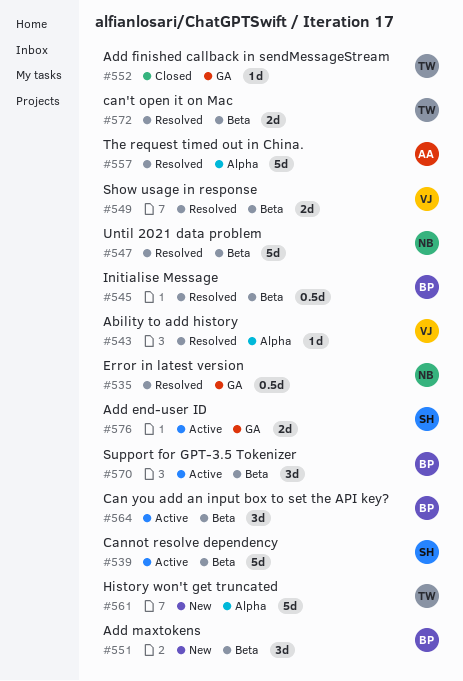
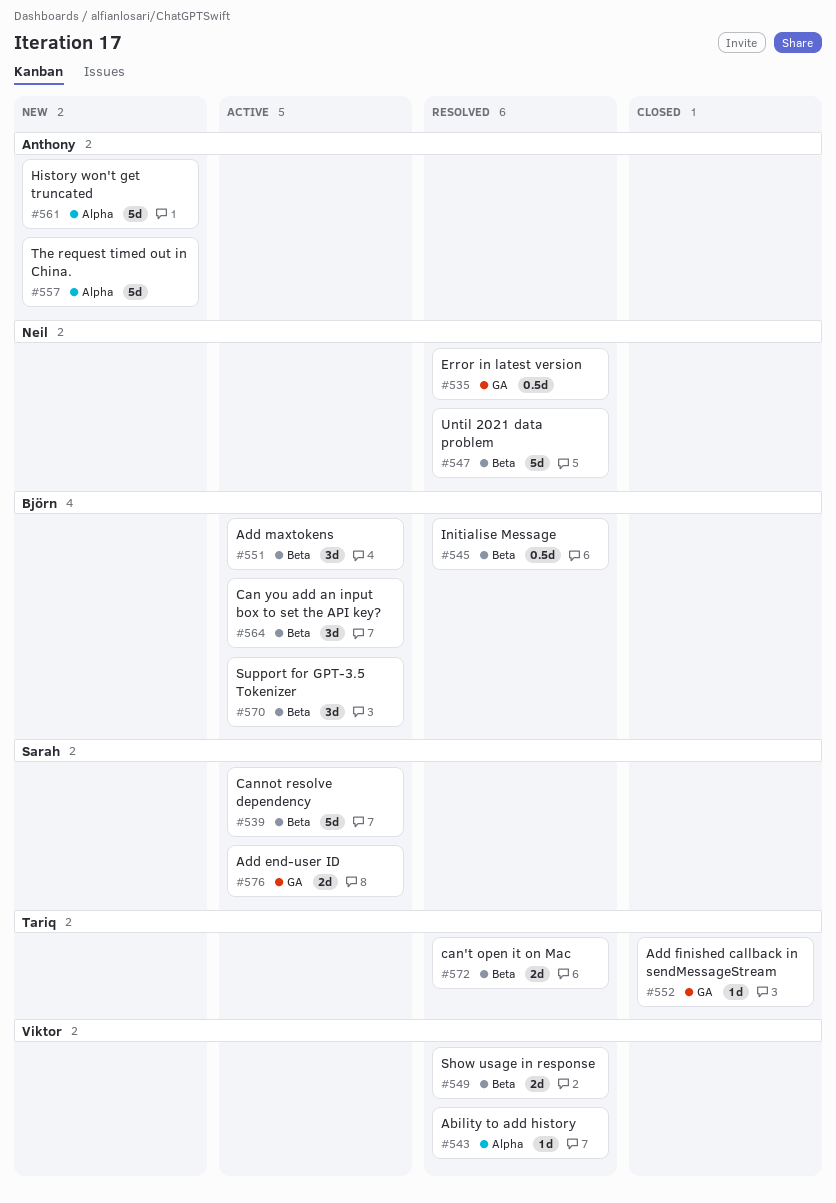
#551, status: New -> Active
#557, status: Resolved -> New
#561, owner: Tariq -> Anthony

